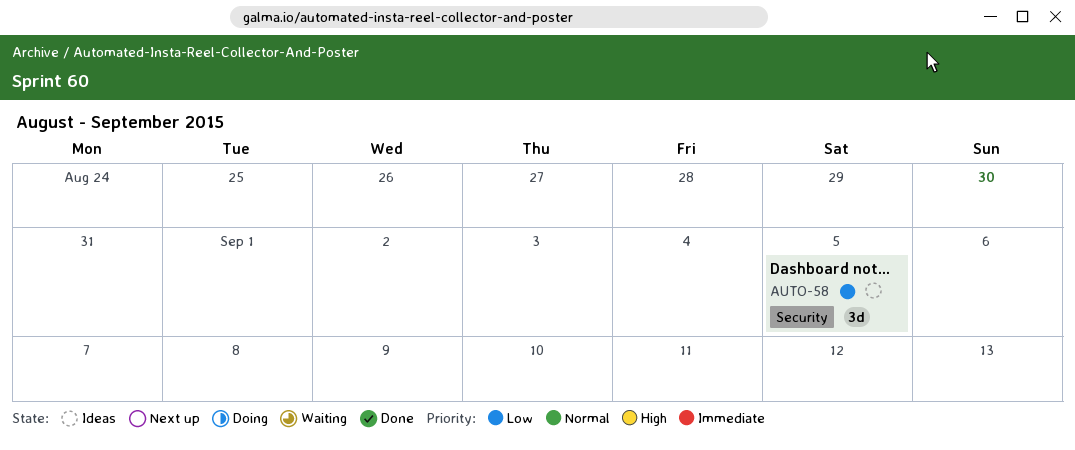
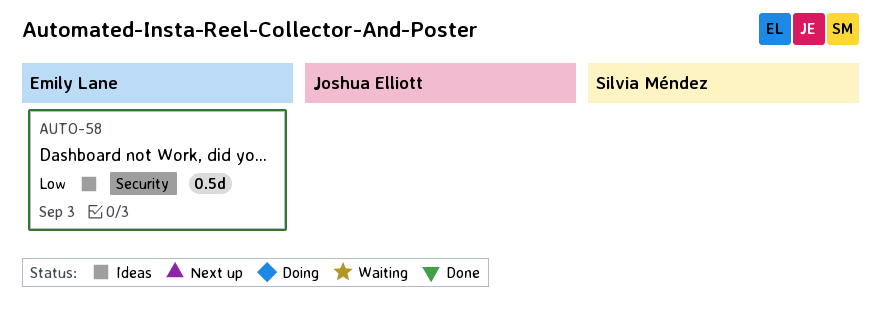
AUTO-58, estimate: 3d -> 0.5d
AUTO-58, due: Sep 5 -> Sep 3

